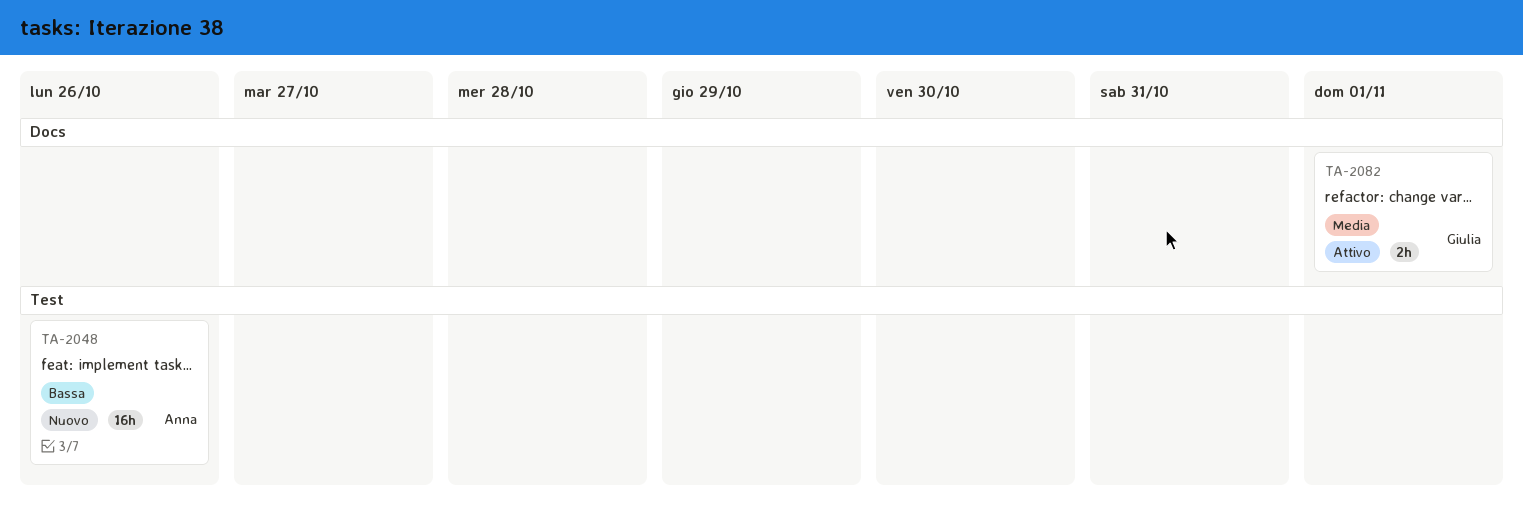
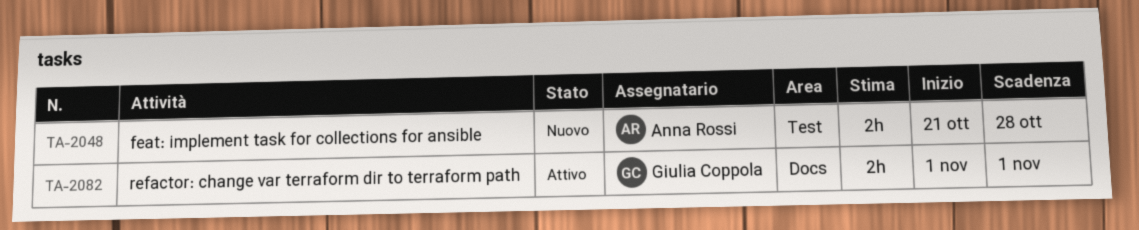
TA-2048, estimate: 16h -> 2h
TA-2048, due: Oct 26 -> Oct 28

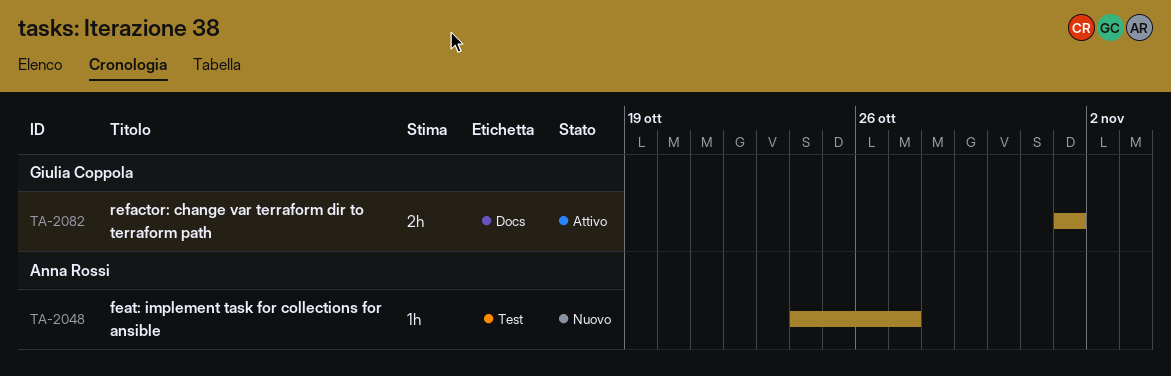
TA-2048, estimate: 2h -> 1h
TA-2048, start: Oct 21 -> Oct 24
TA-2048, due: Oct 28 -> Oct 27

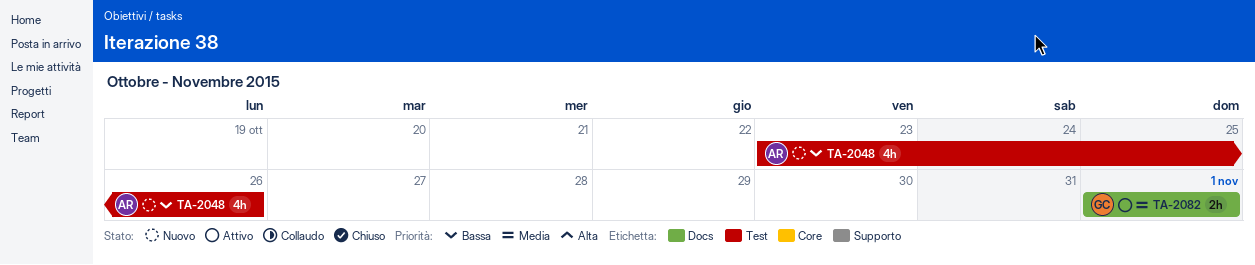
TA-2048, estimate: 1h -> 4h
TA-2048, start: Oct 24 -> Oct 23
TA-2048, due: Oct 27 -> Oct 26

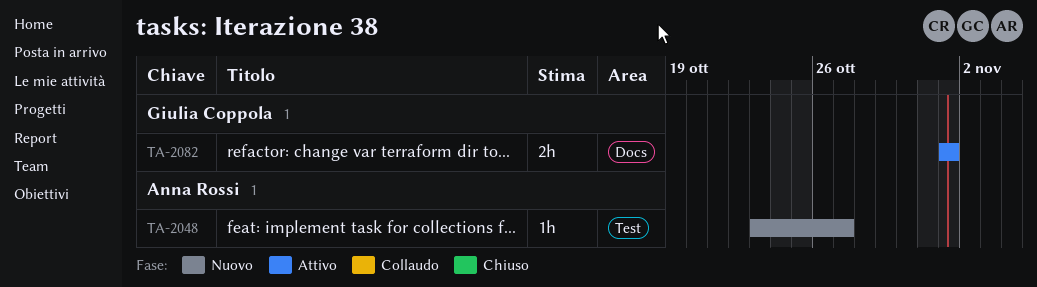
TA-2048, estimate: 4h -> 1h
TA-2048, due: Oct 26 -> Oct 27

